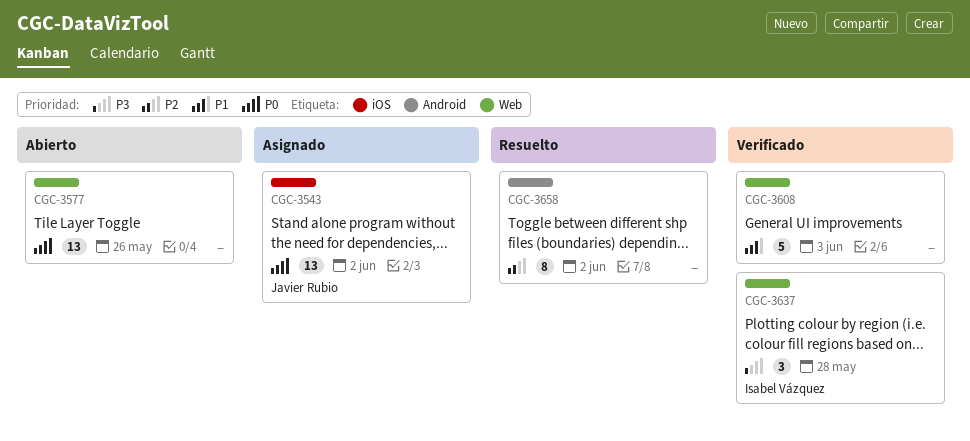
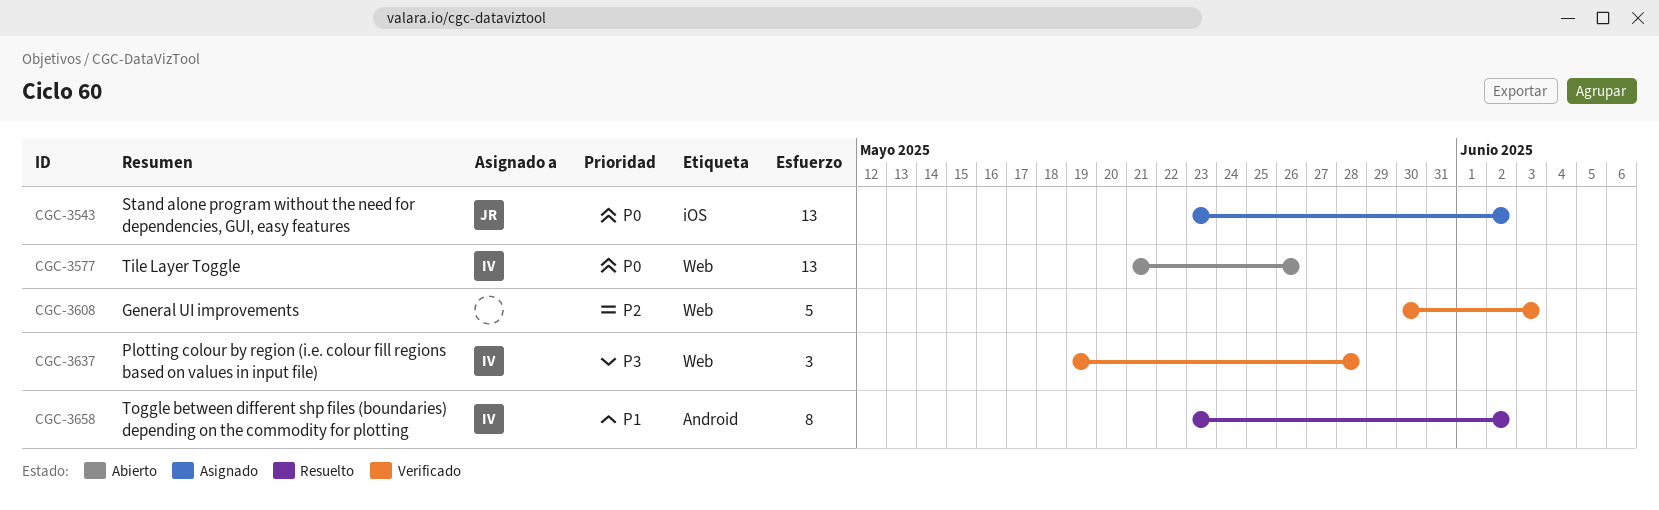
CGC-3577, owner: none -> Isabel Vázquez
CGC-3608, priority: P1 -> P2
CGC-3658, owner: none -> Isabel Vázquez
CGC-3658, priority: P2 -> P1

